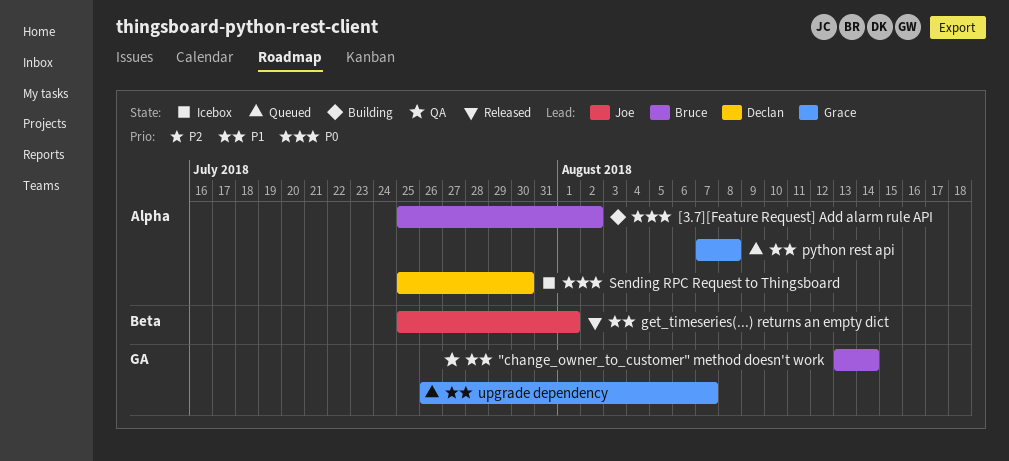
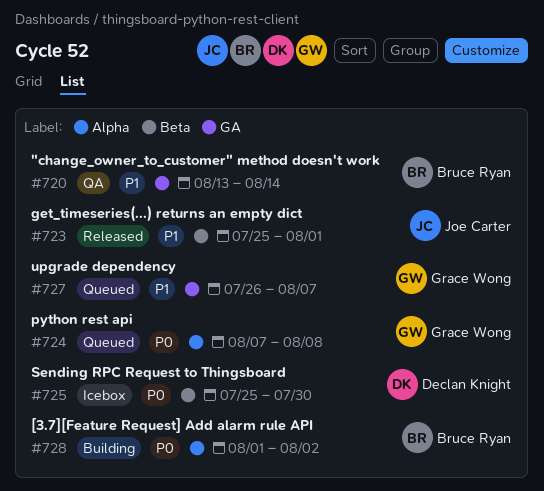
[3.7][Feature Request] Add alarm rule API, start: Jul 25 -> Aug 1
python rest api, priority: P1 -> P0
Sending RPC Request to Thingsboard, label: Alpha -> Beta

